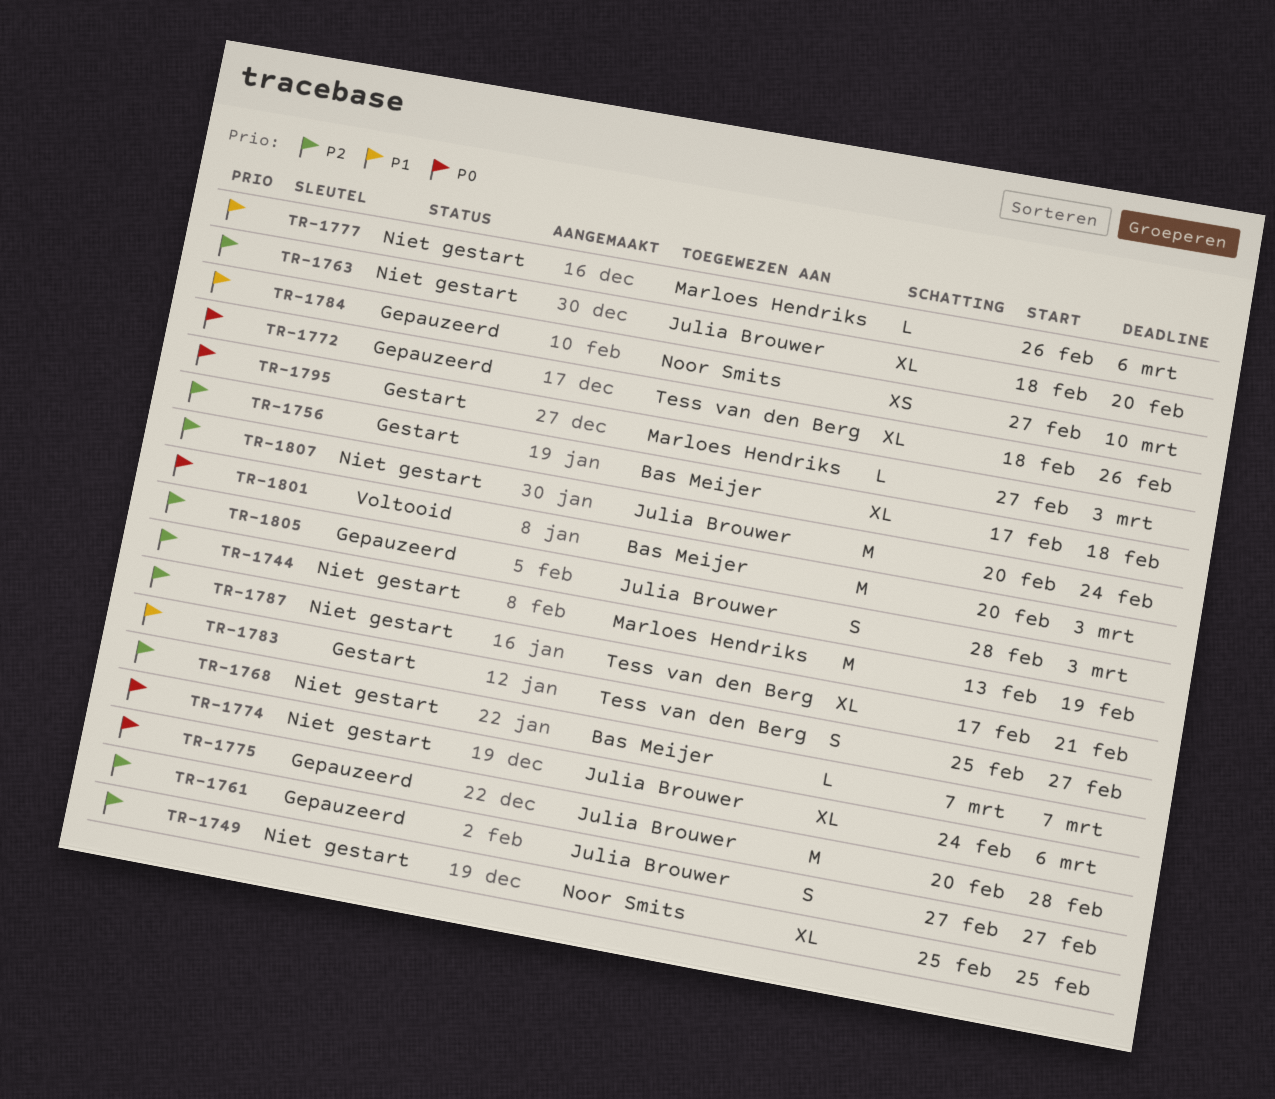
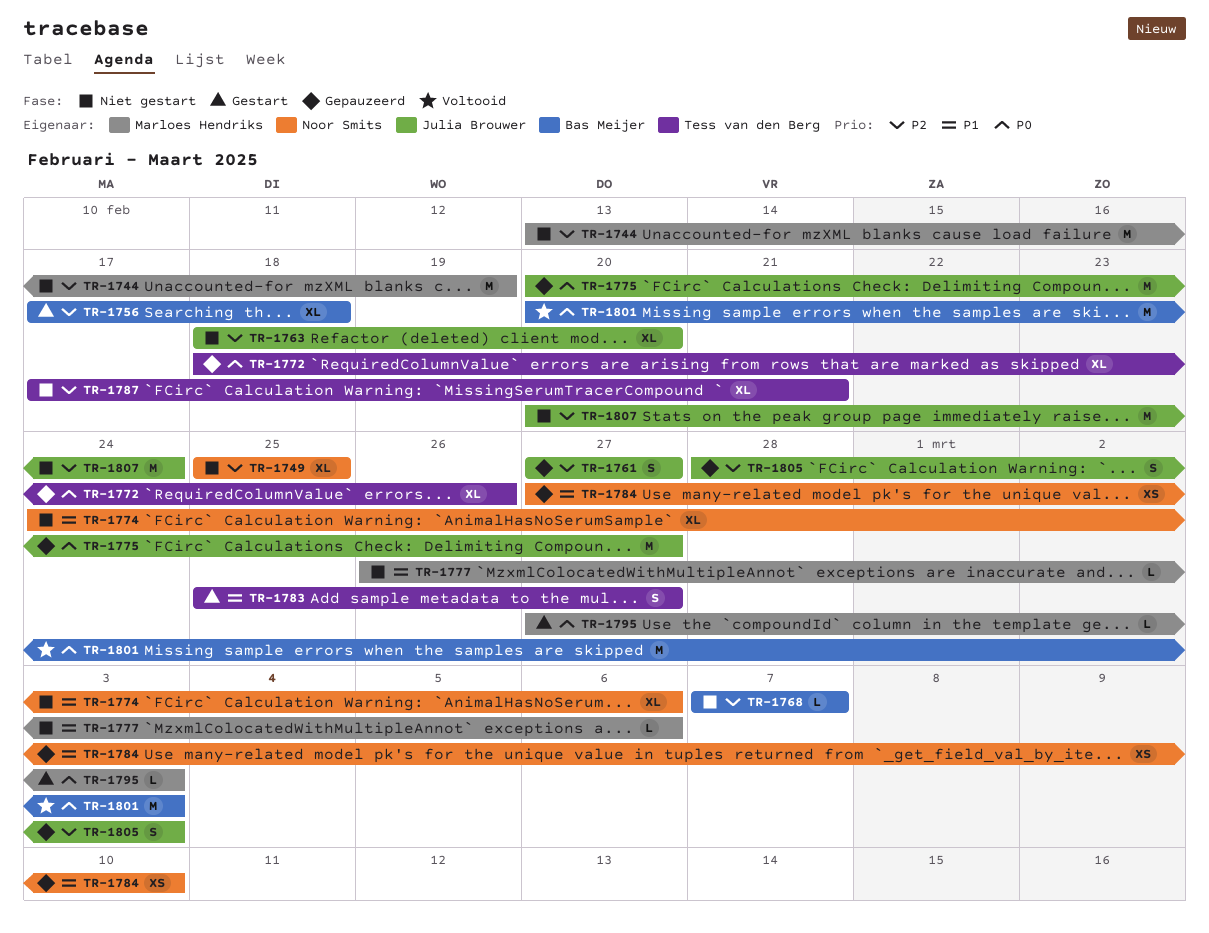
TR-1774, owner: Julia Brouwer -> Noor Smits
TR-1774, priority: P0 -> P1
TR-1775, due: Feb 28 -> Feb 27

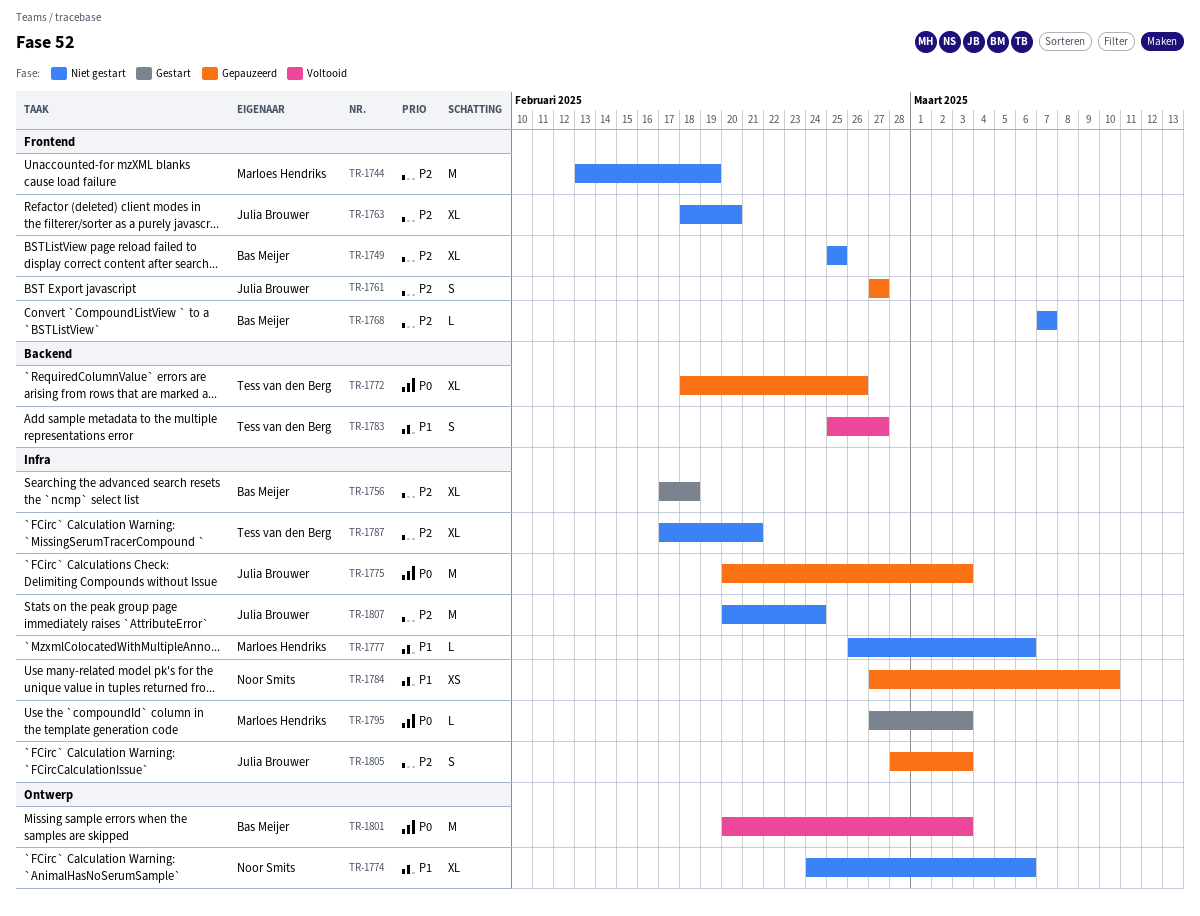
TR-1749, owner: Noor Smits -> Bas Meijer
TR-1775, due: Feb 27 -> Mar 3
TR-1783, status: Gestart -> Voltooid

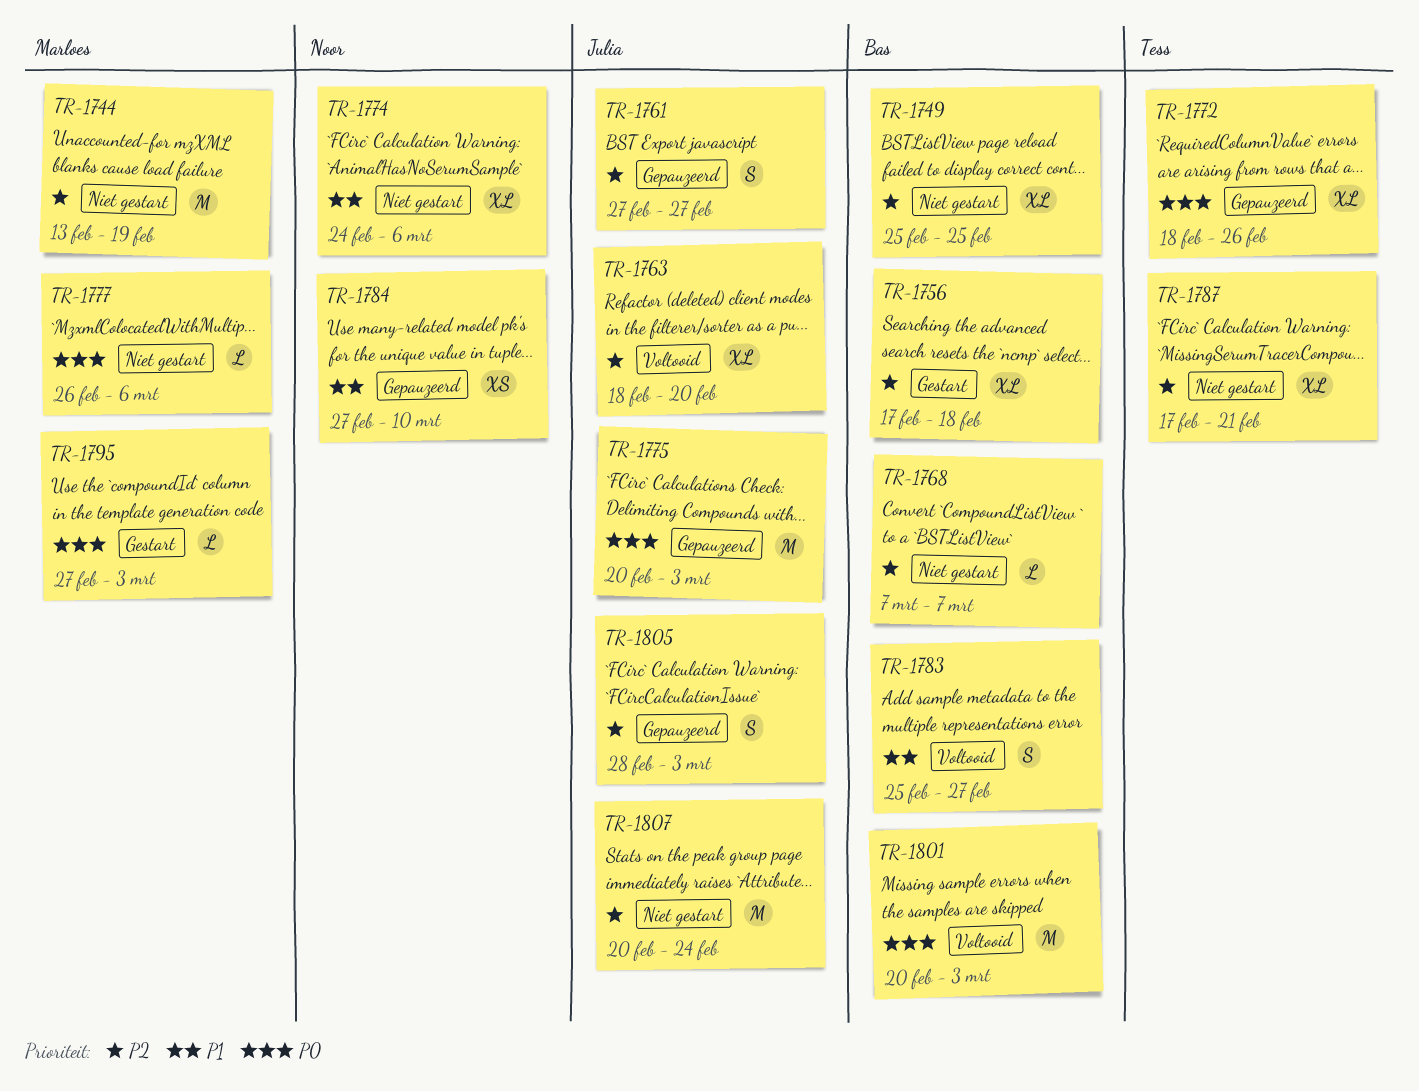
TR-1763, status: Niet gestart -> Voltooid
TR-1777, priority: P1 -> P0
TR-1783, owner: Tess van den Berg -> Bas Meijer

